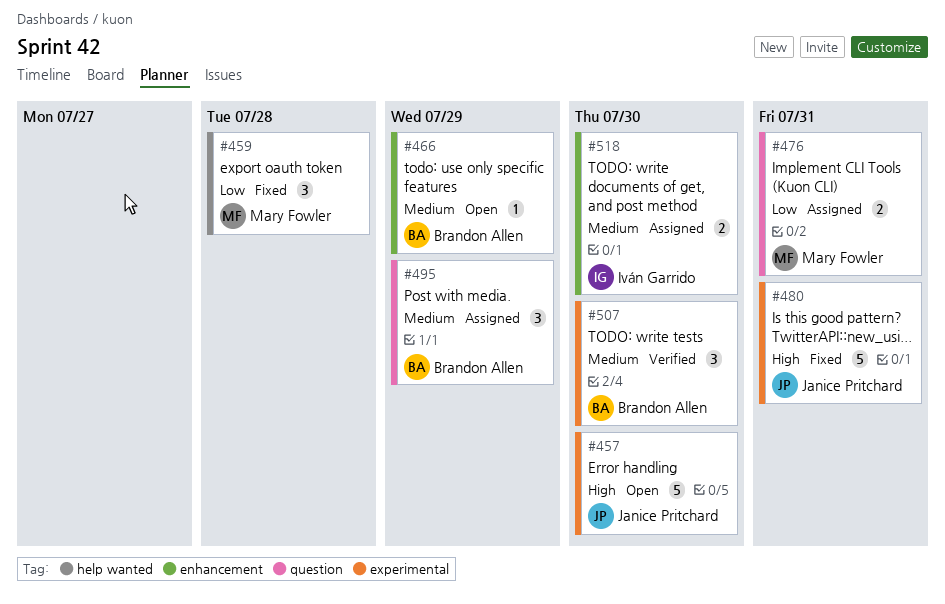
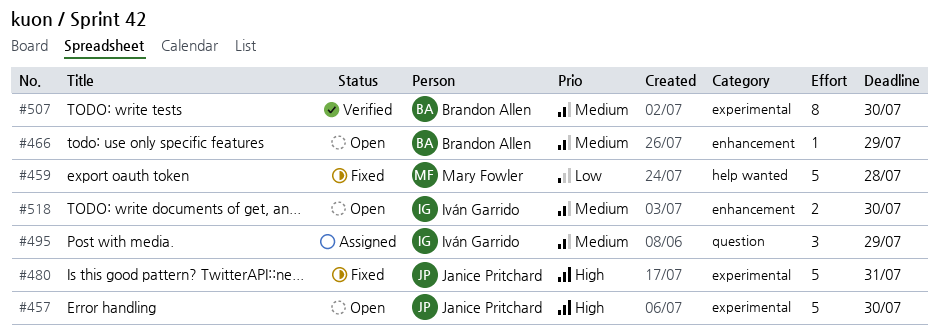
#459, estimate: 3 -> 5
#476: present -> none
#495, owner: Brandon Allen -> Iván Garrido
#507, estimate: 3 -> 8
#518, status: Assigned -> Open

